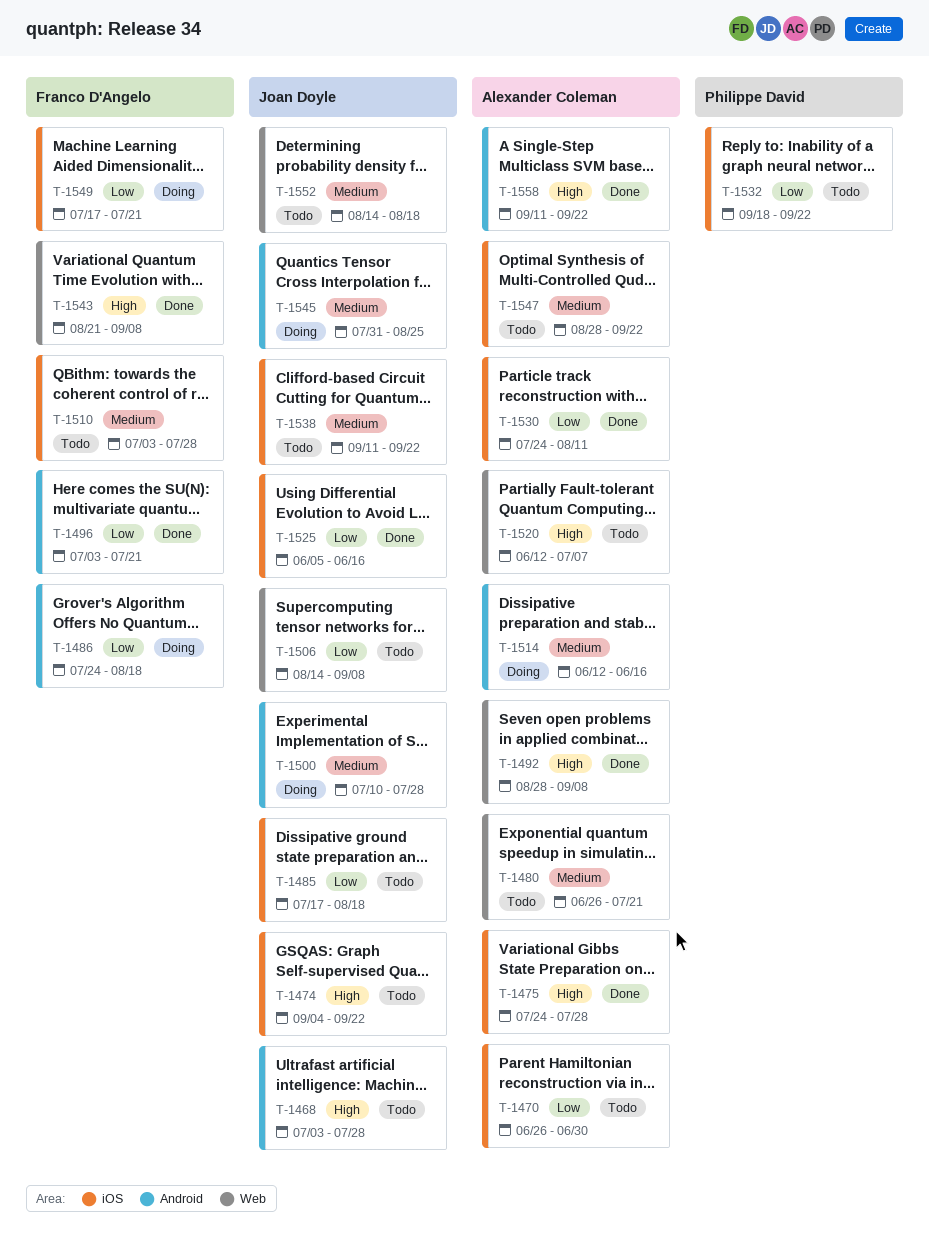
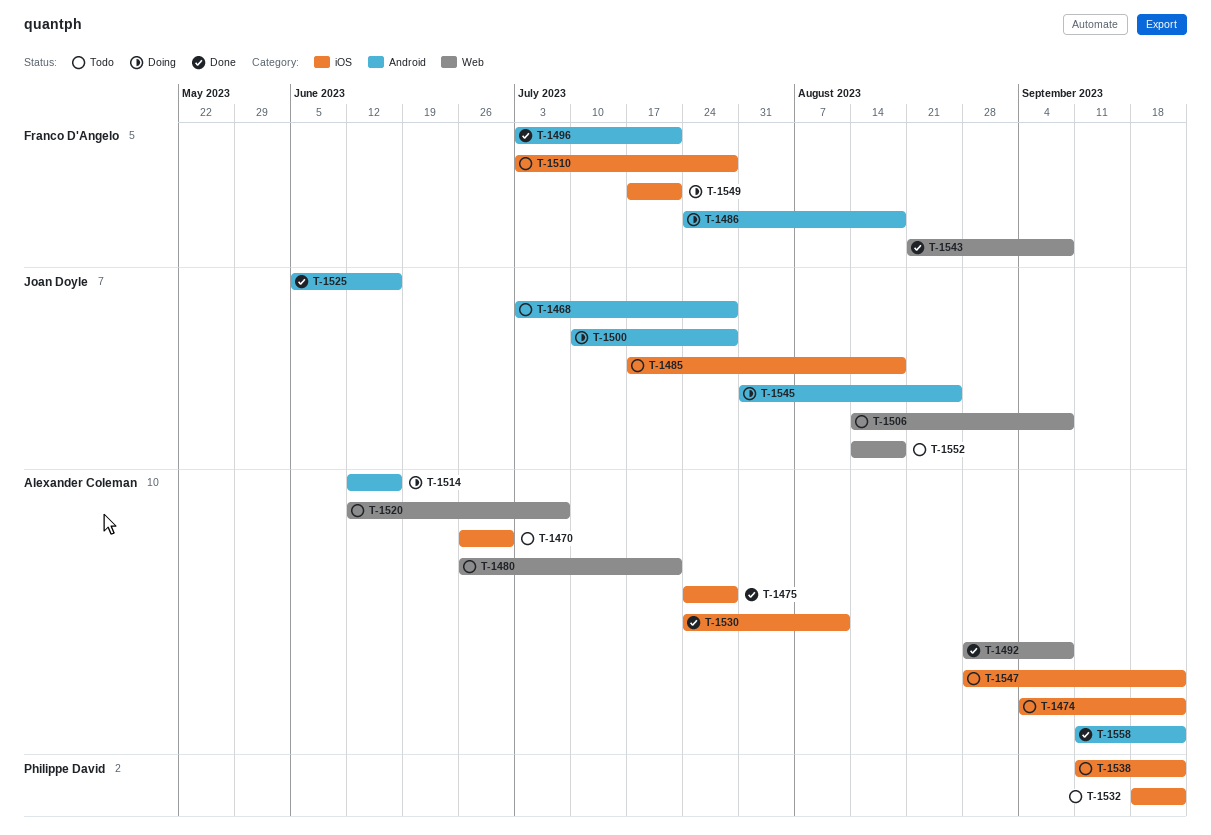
T-1474, owner: Joan Doyle -> Alexander Coleman
T-1525, label: iOS -> Android
T-1538, owner: Joan Doyle -> Philippe David

